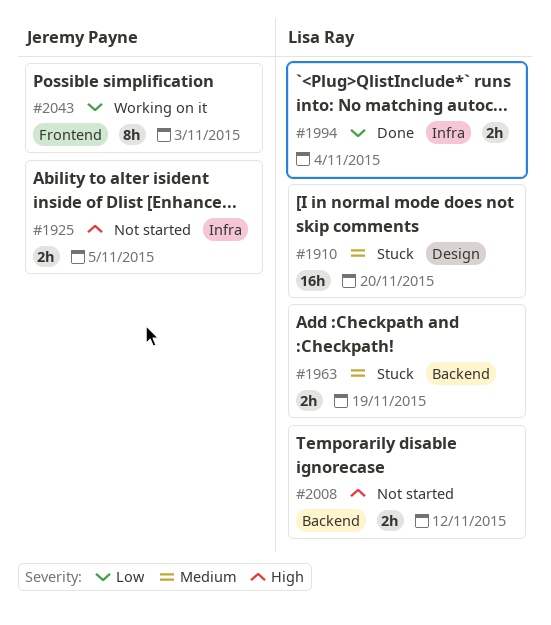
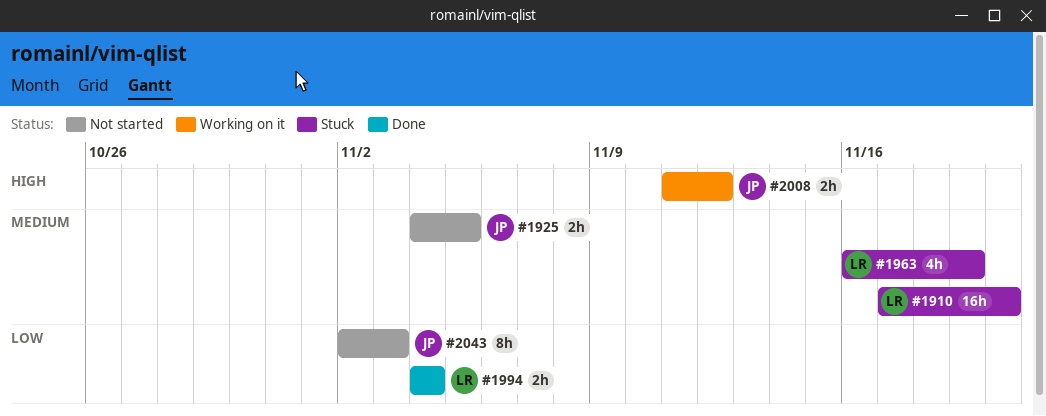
#1925, priority: High -> Medium
#1963, estimate: 2h -> 4h
#2008, status: Not started -> Working on it
#2008, owner: Lisa Ray -> Jeremy Payne
#2043, status: Working on it -> Not started

